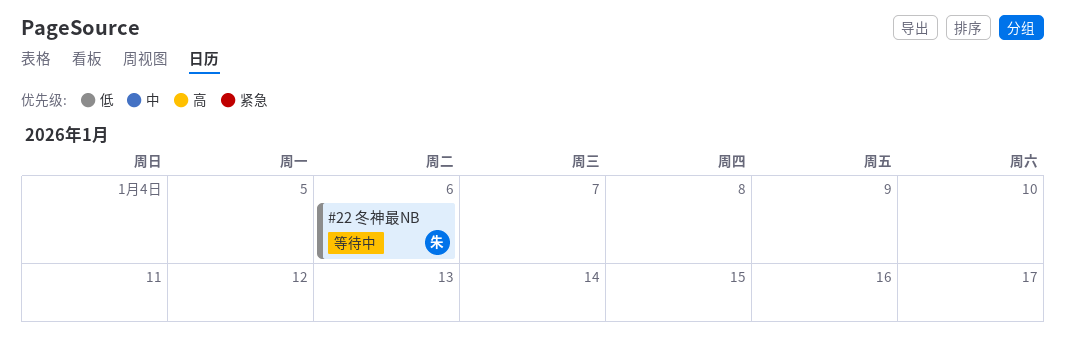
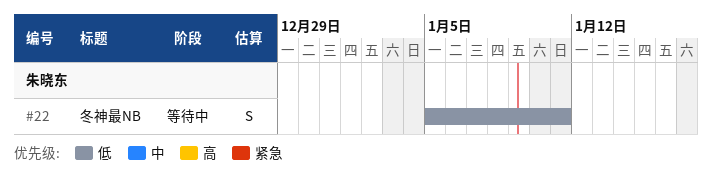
#22, due: Jan 6 -> Jan 11

